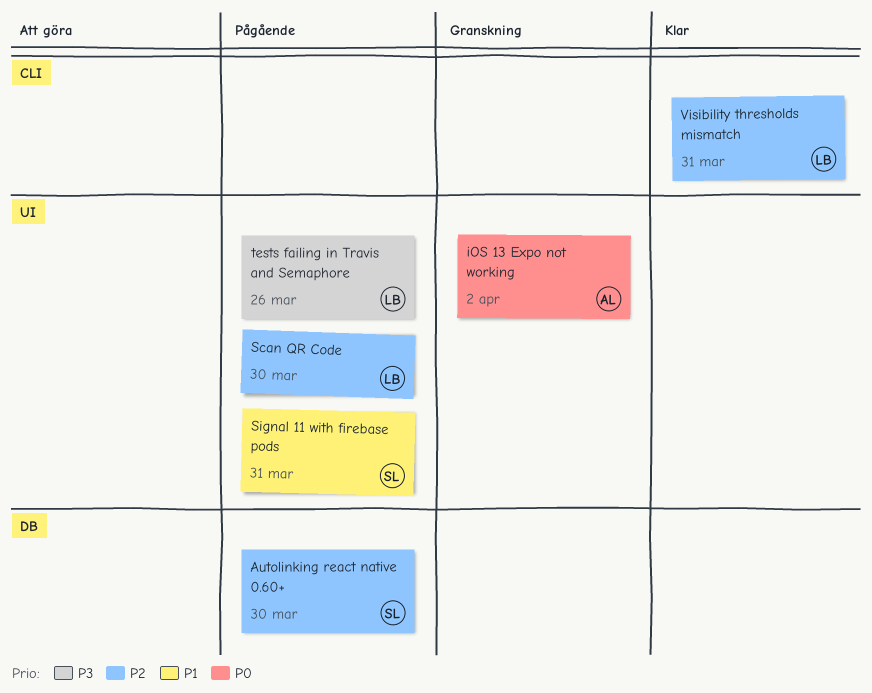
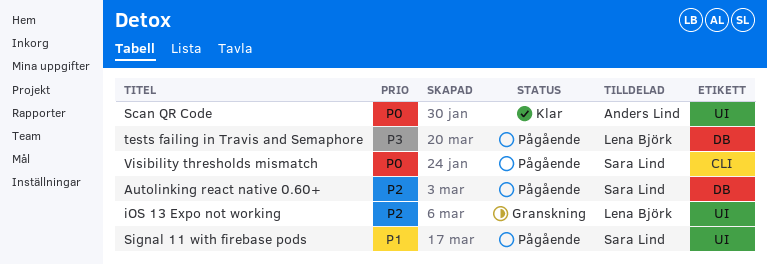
iOS 13 Expo not working, owner: Anders Lind -> Lena Björk
iOS 13 Expo not working, priority: P0 -> P2
Scan QR Code, status: Pågående -> Klar
Scan QR Code, owner: Lena Björk -> Anders Lind
Scan QR Code, priority: P2 -> P0
tests failing in Travis and Semaphore, label: UI -> DB
Visibility thresholds mismatch, status: Klar -> Pågående
Visibility thresholds mismatch, owner: Lena Björk -> Sara Lind
Visibility thresholds mismatch, priority: P2 -> P0

